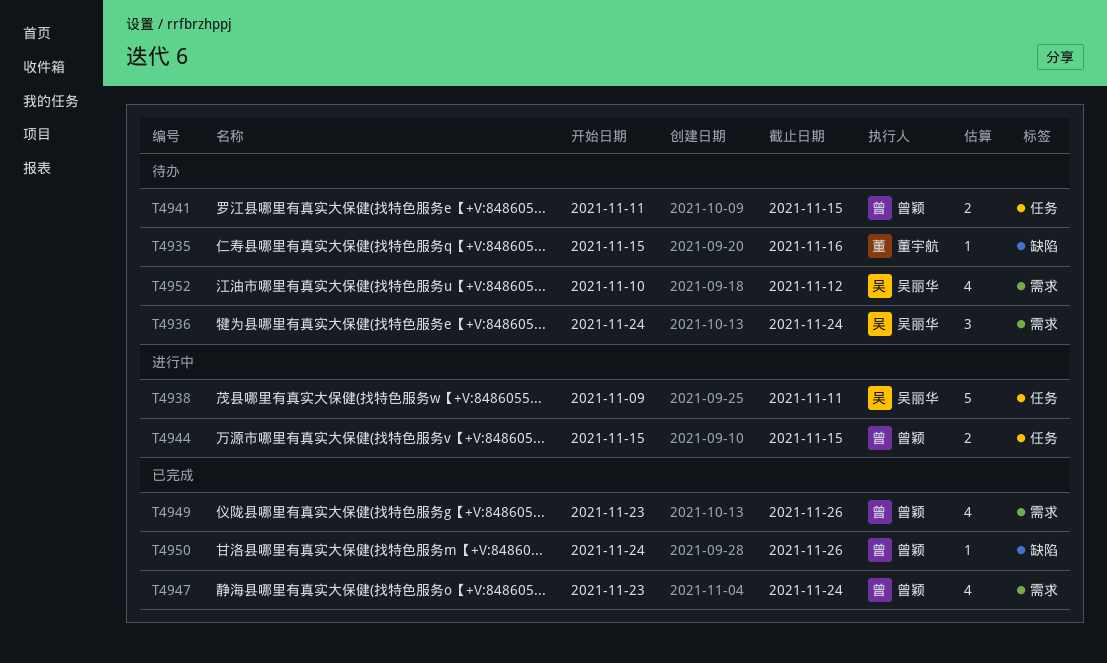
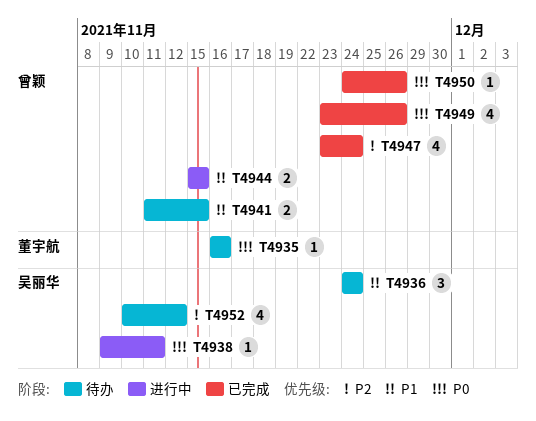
T4935, start: Nov 15 -> Nov 16
T4938, estimate: 5 -> 1

